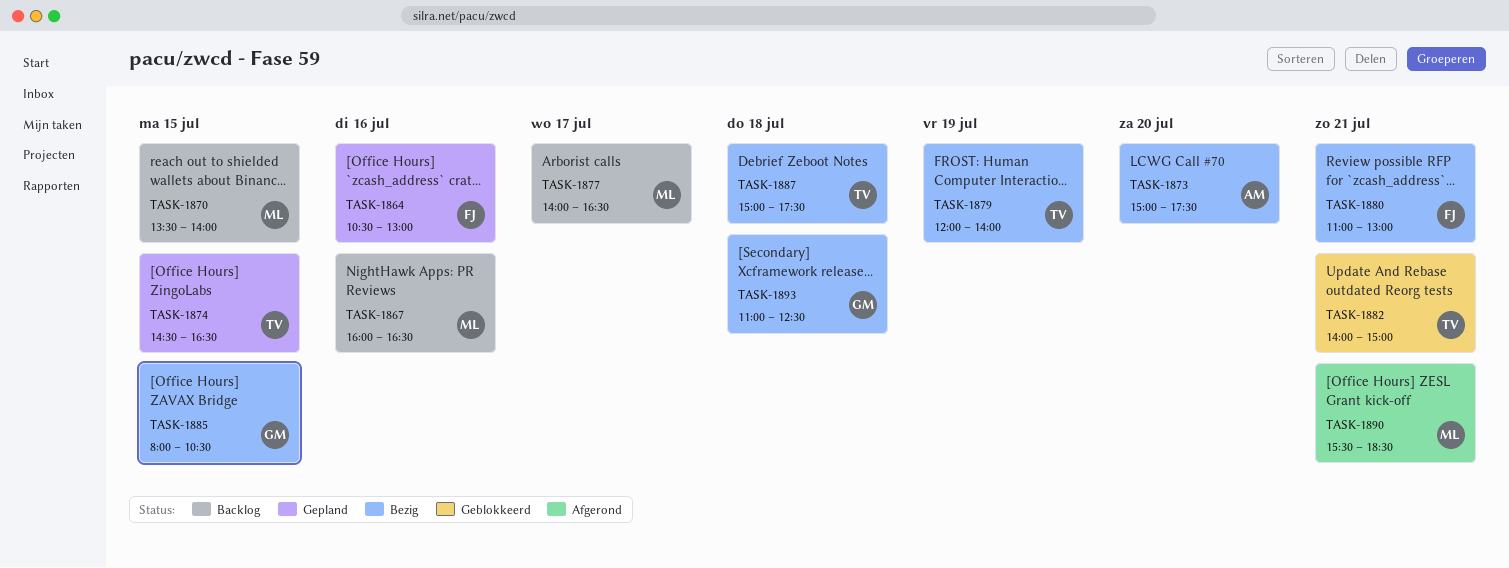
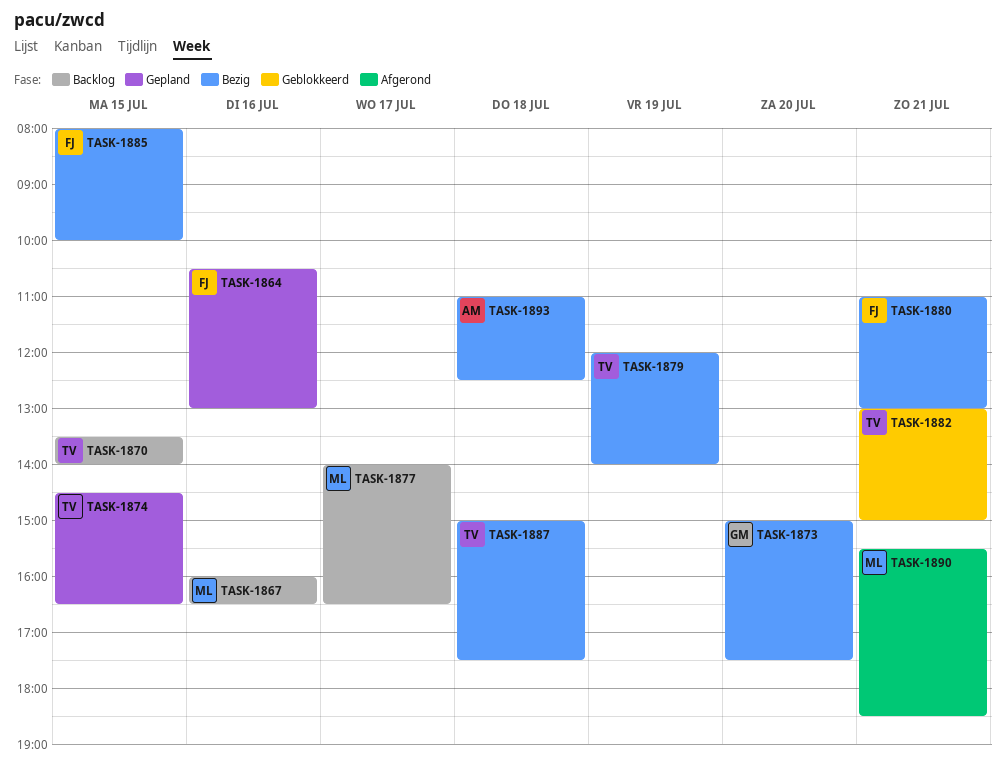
TASK-1870, owner: ML -> TV
TASK-1873, owner: AM -> GM
TASK-1882, begins: 14:00 -> 13:00
TASK-1885, owner: GM -> FJ
TASK-1885, ends: 10:30 -> 10:00
TASK-1893, owner: GM -> AM

